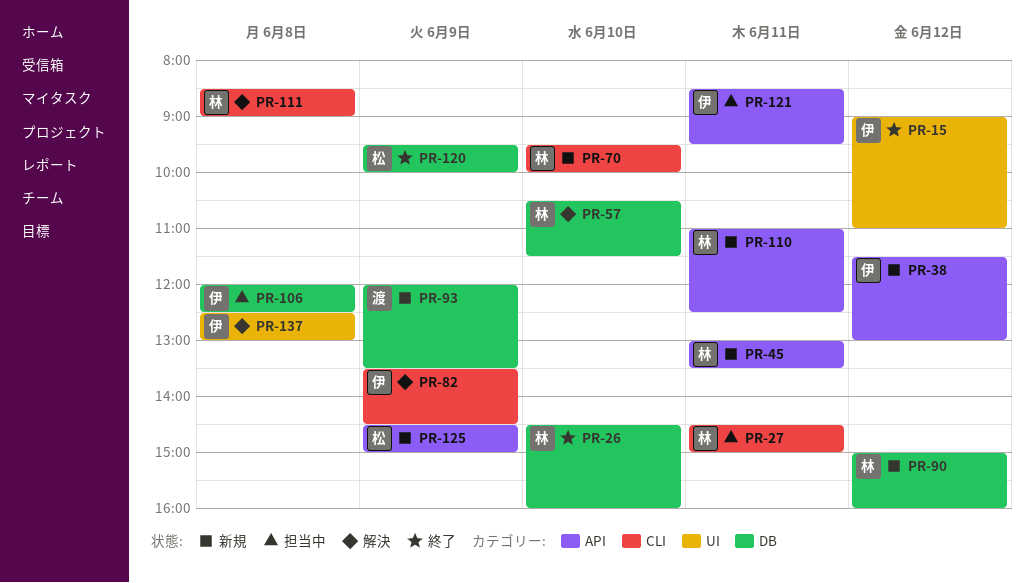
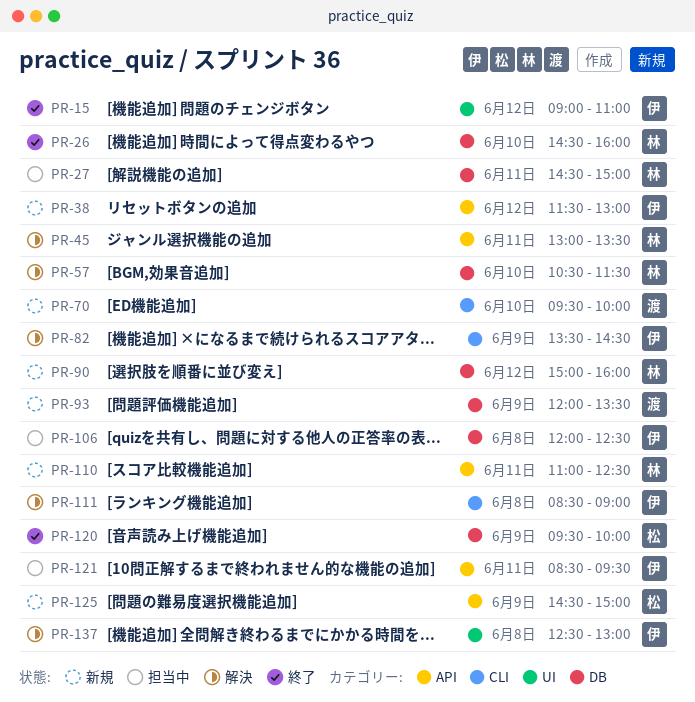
PR-27, label: CLI -> DB
PR-45, status: 新規 -> 解決
PR-70, owner: 林 -> 渡
PR-111, owner: 林 -> 伊

